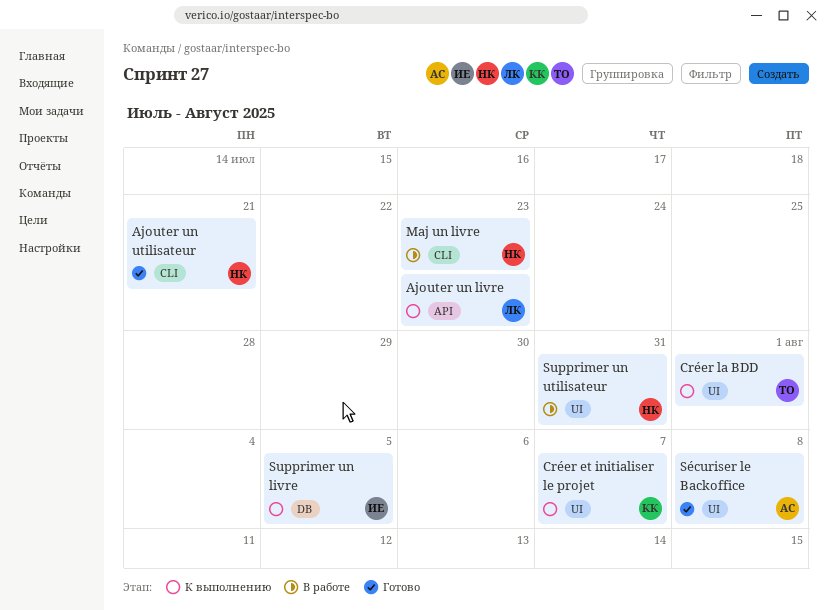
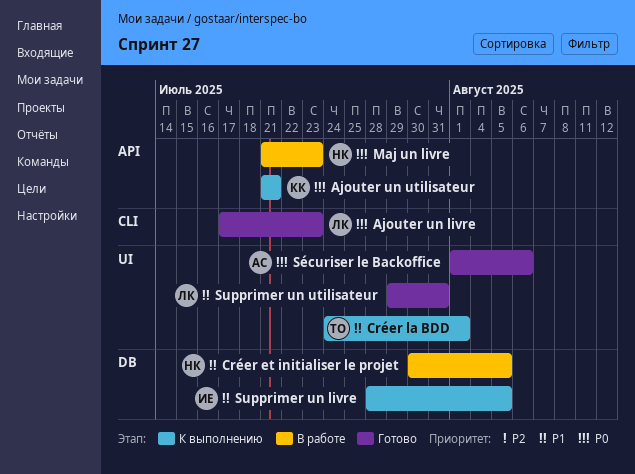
Ajouter un livre, status: К выполнению -> Готово
Ajouter un livre, label: API -> CLI
Ajouter un utilisateur, status: Готово -> К выполнению
Ajouter un utilisateur, owner: НК -> КК
Ajouter un utilisateur, label: CLI -> API
Créer et initialiser le projet, status: К выполнению -> В работе
Créer et initialiser le projet, owner: КК -> НК
Créer et initialiser le projet, label: UI -> DB
Créer et initialiser le projet, due: Aug 7 -> Aug 5
Maj un livre, label: CLI -> API
Supprimer un utilisateur, status: В работе -> Готово
Supprimer un utilisateur, owner: НК -> ЛК
Sécuriser le Backoffice, due: Aug 8 -> Aug 6

